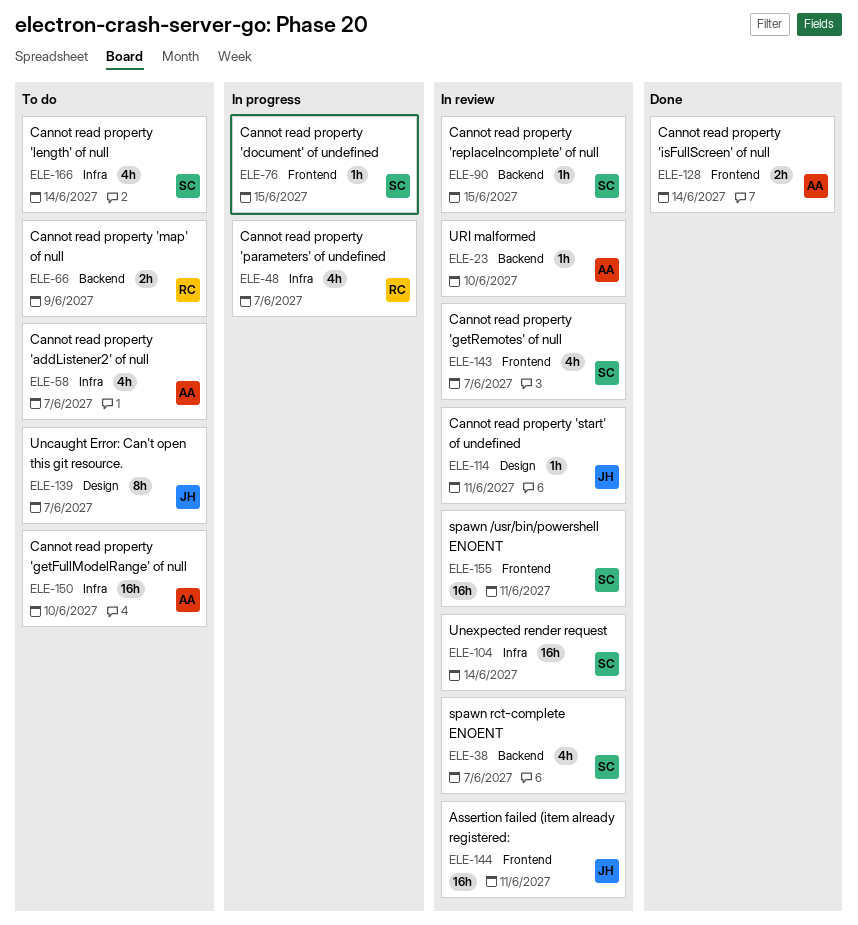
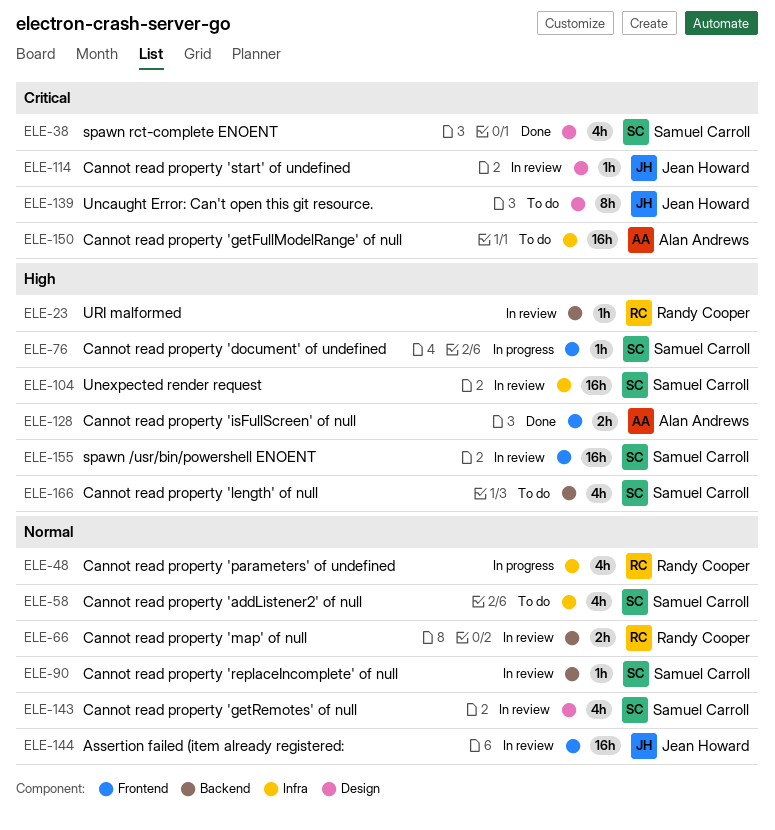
ELE-23, owner: Alan Andrews -> Randy Cooper
ELE-38, status: In review -> Done
ELE-38, label: Backend -> Design
ELE-58, owner: Alan Andrews -> Samuel Carroll
ELE-66, status: To do -> In review
ELE-143, label: Frontend -> Design
ELE-166, label: Infra -> Backend

